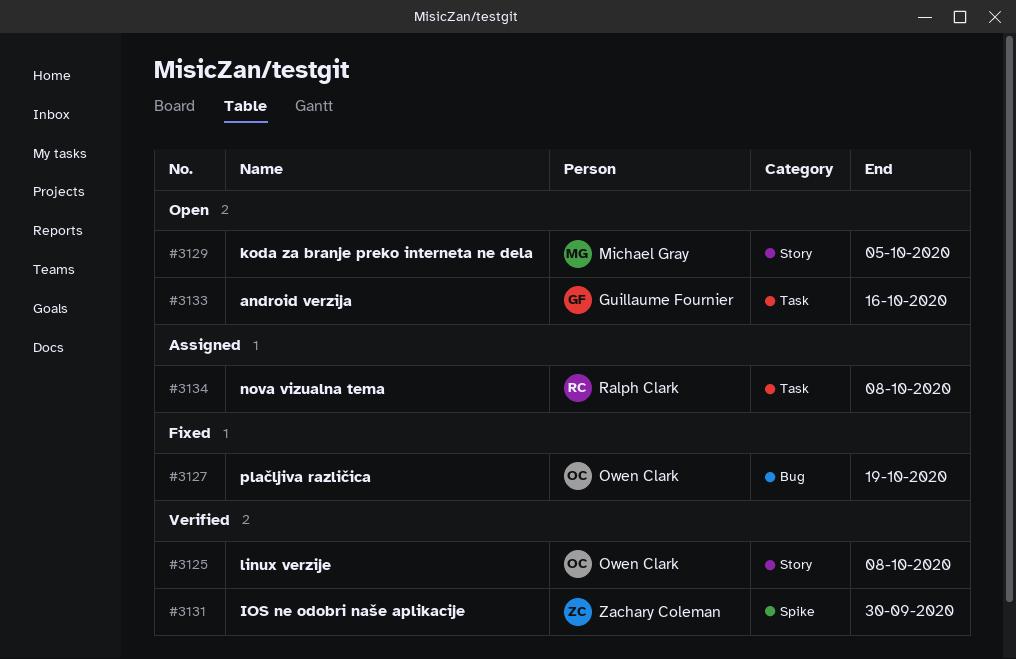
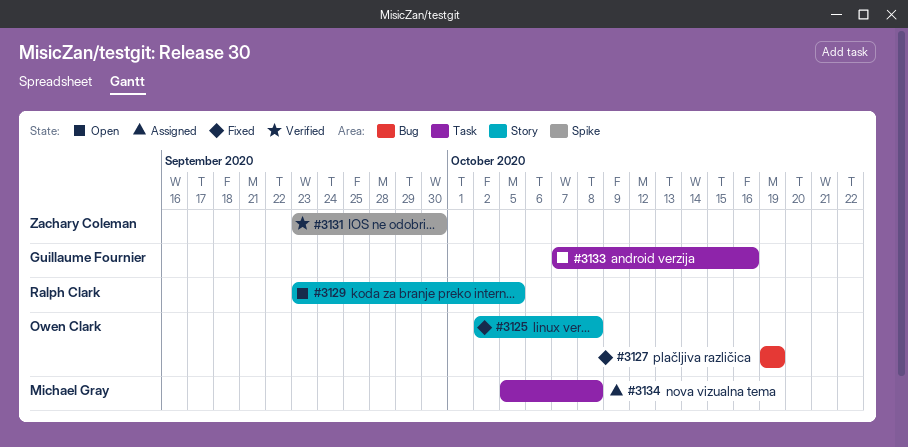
#3125, status: Verified -> Fixed
#3129, owner: Michael Gray -> Ralph Clark
#3134, owner: Ralph Clark -> Michael Gray

